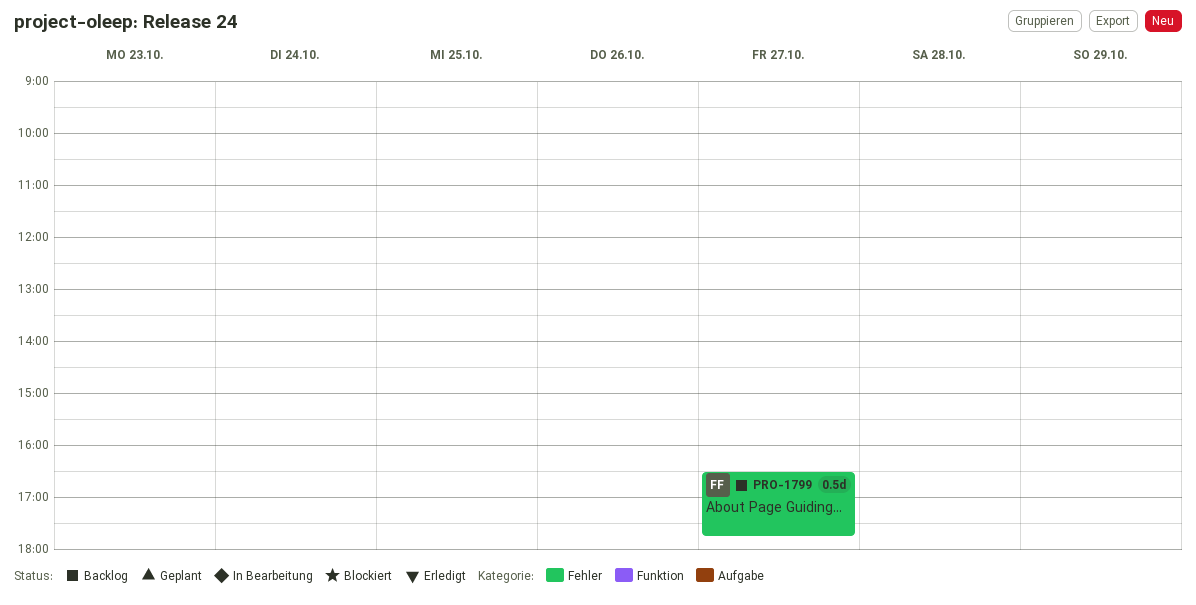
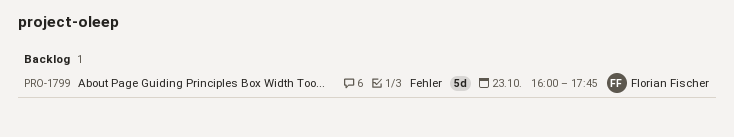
PRO-1799, estimate: 0.5d -> 5d
PRO-1799, day: Oct 27 -> Oct 23
PRO-1799, begins: 16:30 -> 16:00

